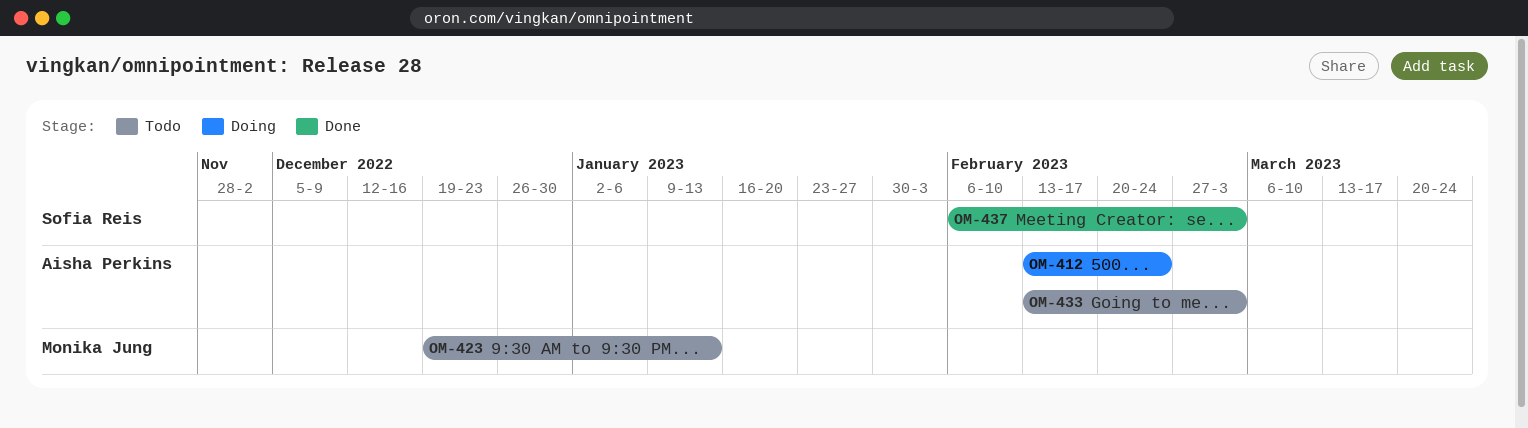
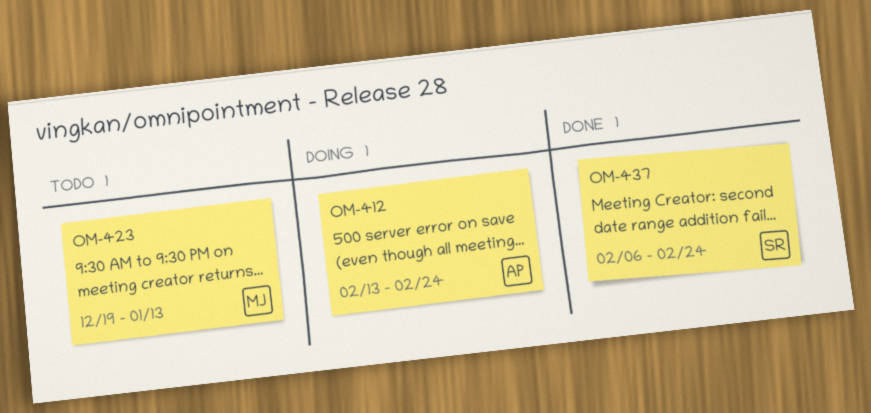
OM-433: present -> none
OM-437, due: Mar 3 -> Feb 24

